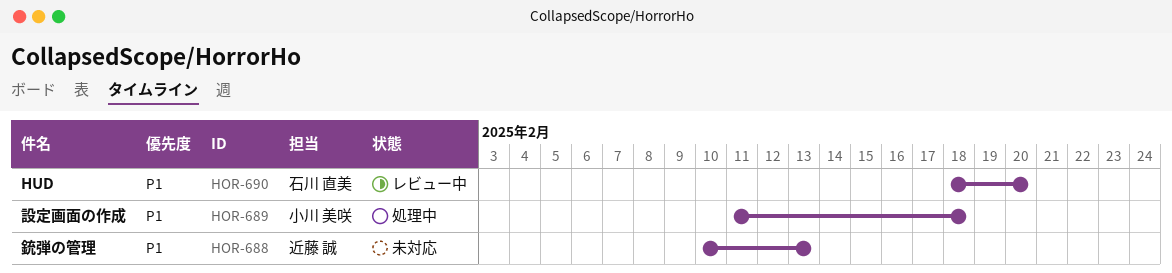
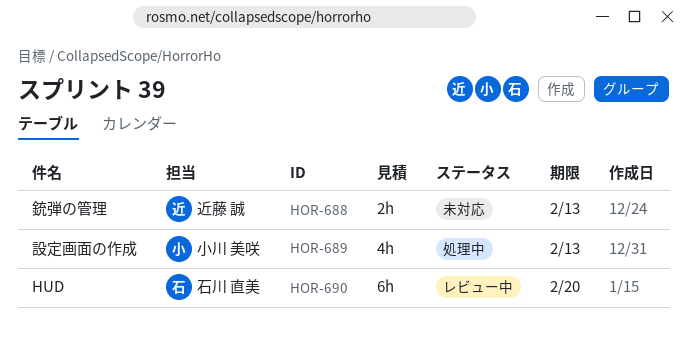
HOR-689, due: Feb 18 -> Feb 13

